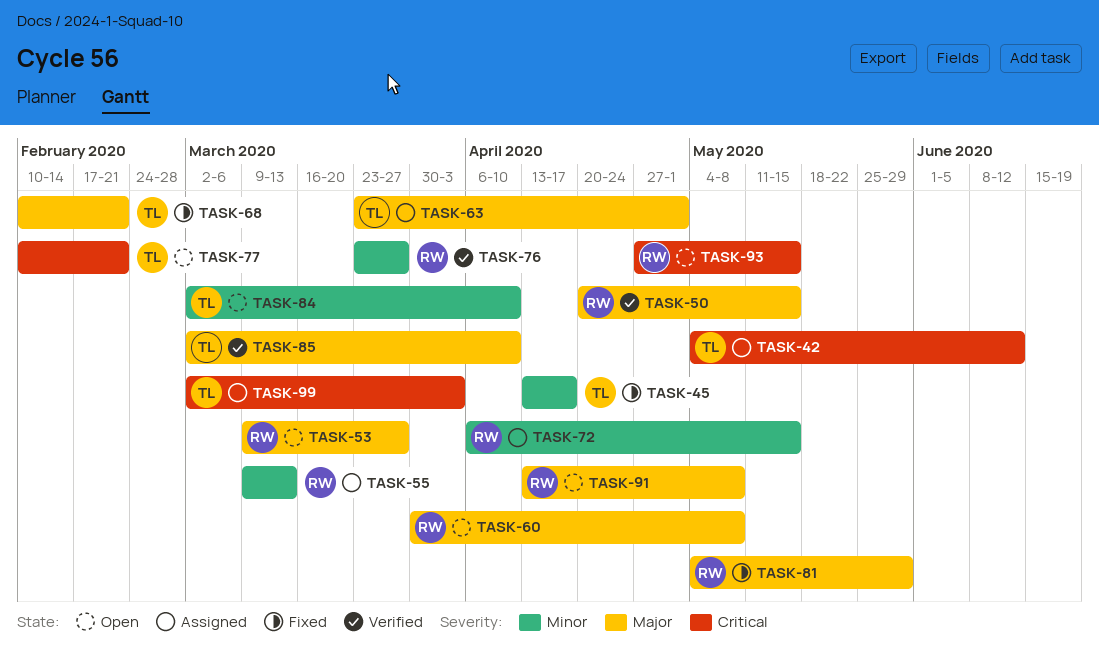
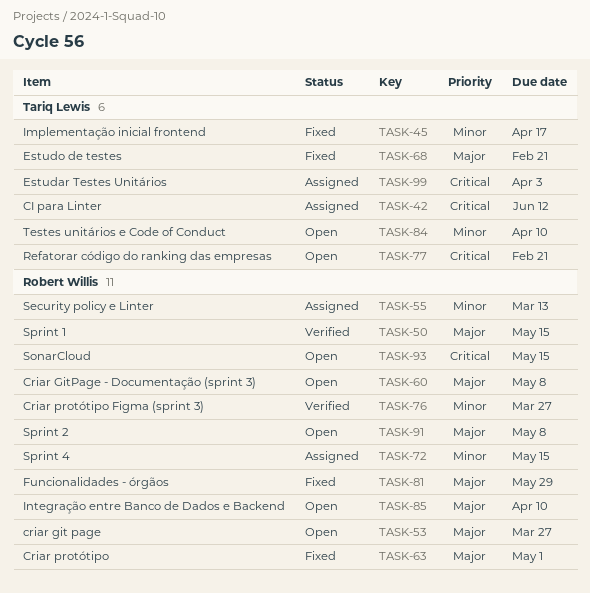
TASK-63, status: Assigned -> Fixed
TASK-63, owner: Tariq Lewis -> Robert Willis
TASK-85, status: Verified -> Open
TASK-85, owner: Tariq Lewis -> Robert Willis

